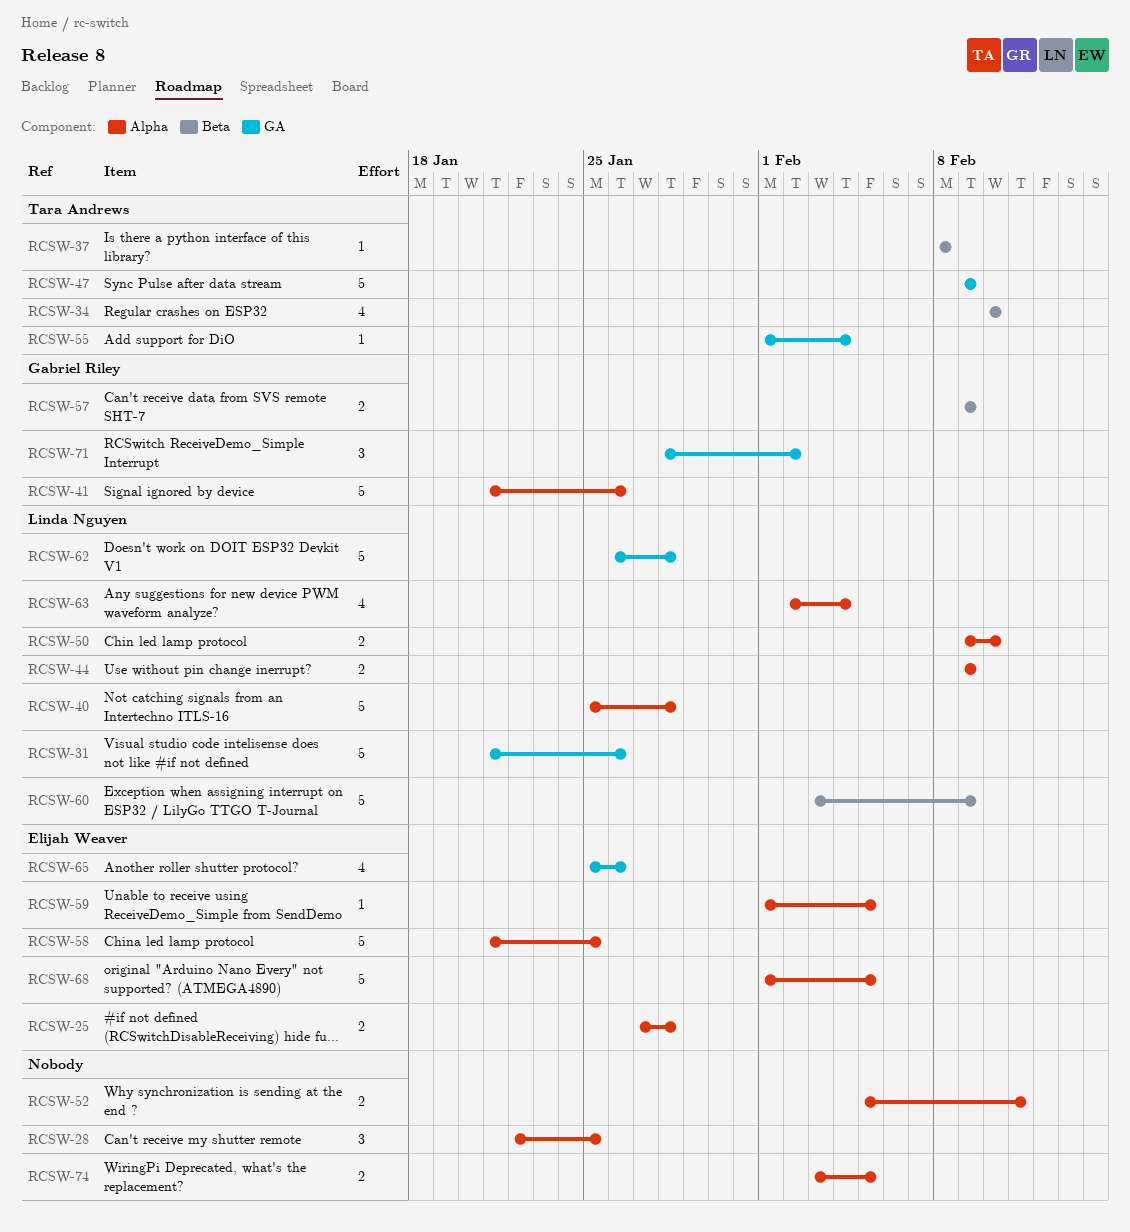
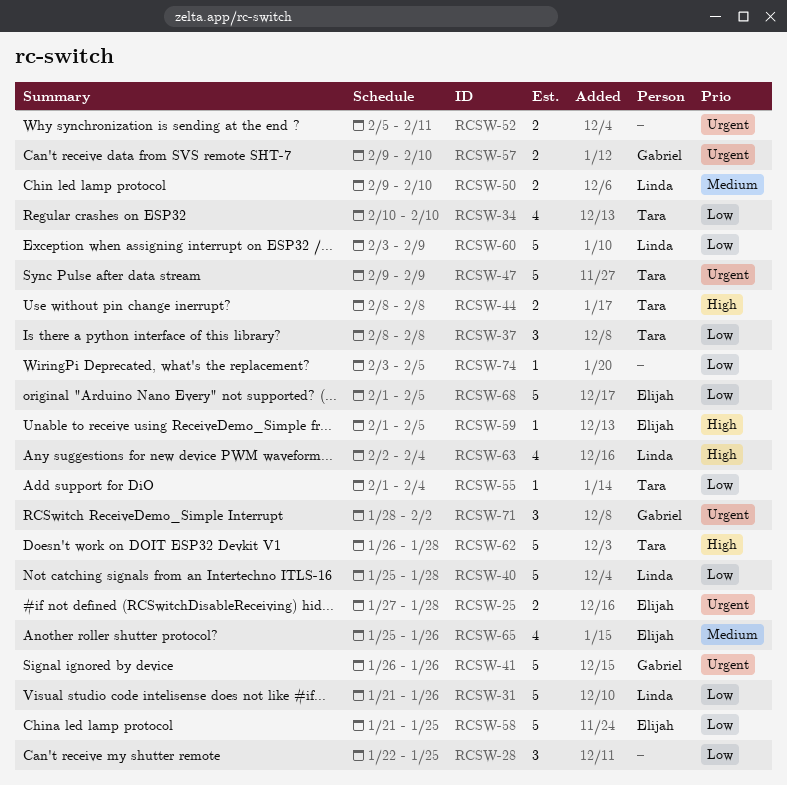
RCSW-37, estimate: 1 -> 3
RCSW-41, start: Jan 21 -> Jan 26
RCSW-44, owner: Linda Nguyen -> Tara Andrews
RCSW-44, start: Feb 9 -> Feb 8
RCSW-44, due: Feb 9 -> Feb 8
RCSW-57, due: Feb 9 -> Feb 10
RCSW-62, owner: Linda Nguyen -> Tara Andrews
RCSW-74, estimate: 2 -> 1

